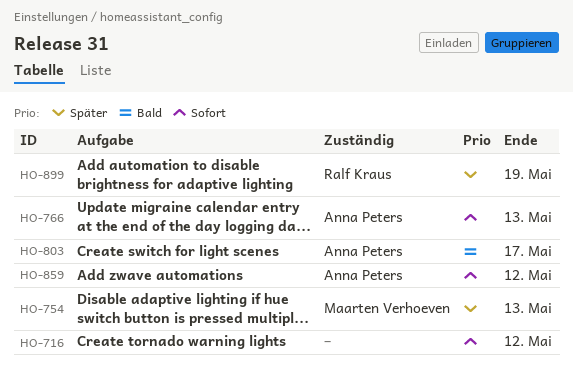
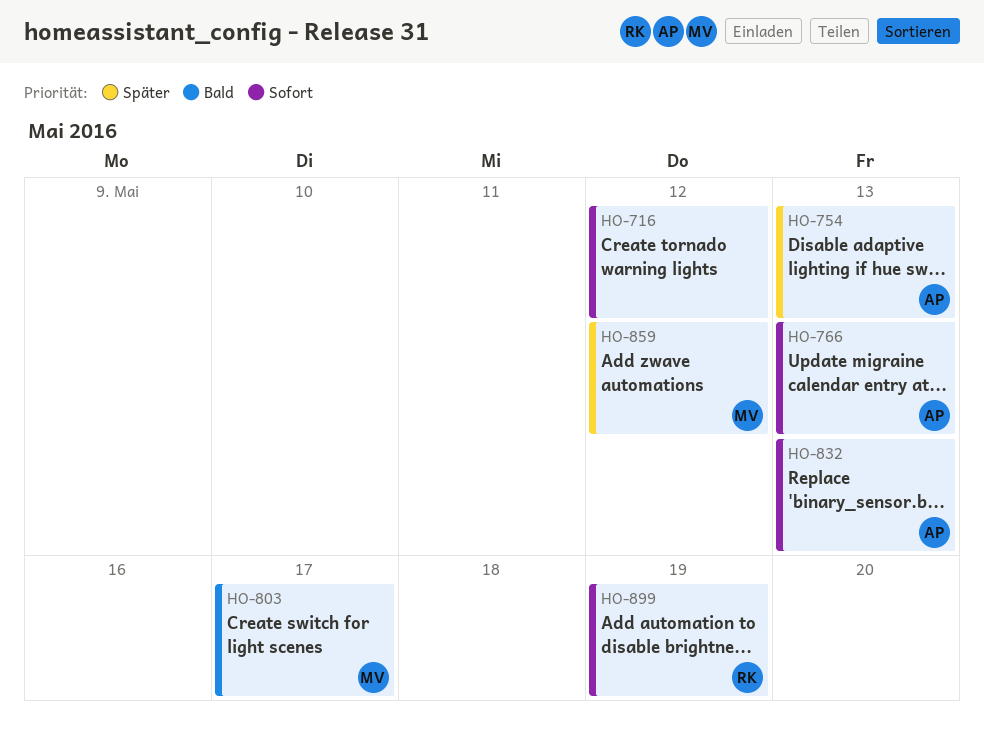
HO-754, owner: Maarten Verhoeven -> Anna Peters
HO-803, owner: Anna Peters -> Maarten Verhoeven
HO-832: none -> present
HO-859, owner: Anna Peters -> Maarten Verhoeven
HO-859, priority: Sofort -> Später
HO-899, priority: Später -> Sofort

